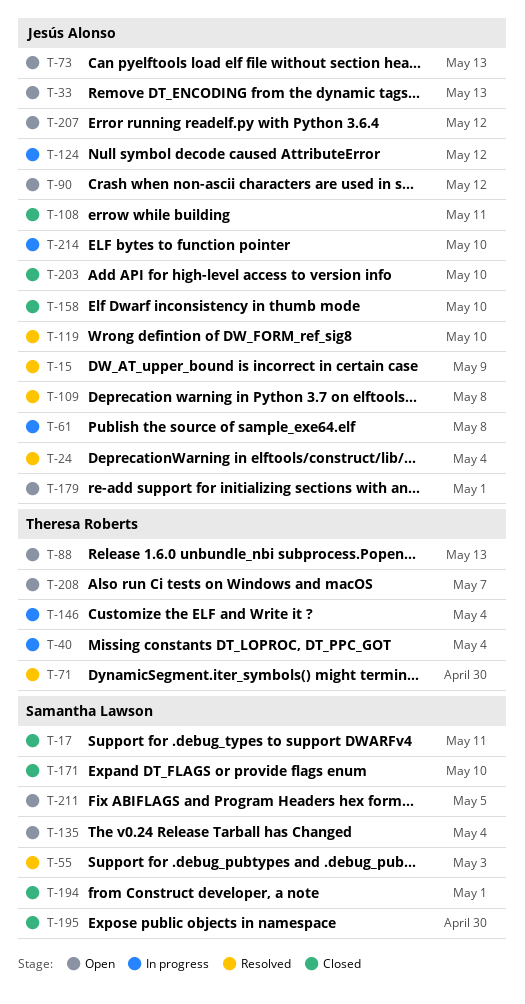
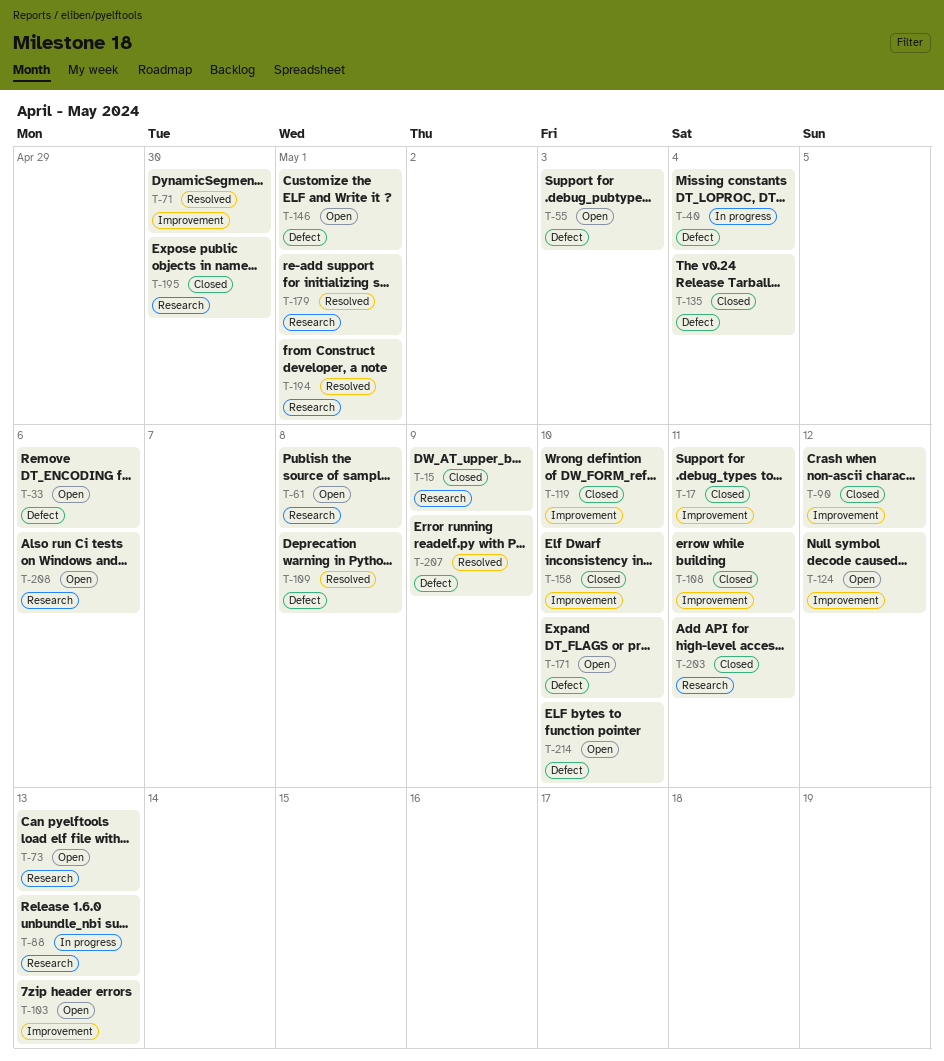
T-15, status: Resolved -> Closed
T-24: present -> none
T-33, due: May 13 -> May 6
T-55, status: Resolved -> Open
T-61, status: In progress -> Open
T-88, status: Open -> In progress
T-90, status: Open -> Closed
T-103: none -> present
T-119, status: Resolved -> Closed
T-124, status: In progress -> Open
T-135, status: Open -> Closed
T-146, status: In progress -> Open
T-146, due: May 4 -> May 1
T-171, status: Closed -> Open
T-179, status: Open -> Resolved
T-194, status: Closed -> Resolved
T-203, due: May 10 -> May 11
T-207, status: Open -> Resolved
T-207, due: May 12 -> May 9
T-208, due: May 7 -> May 6
T-211: present -> none
T-214, status: In progress -> Open

